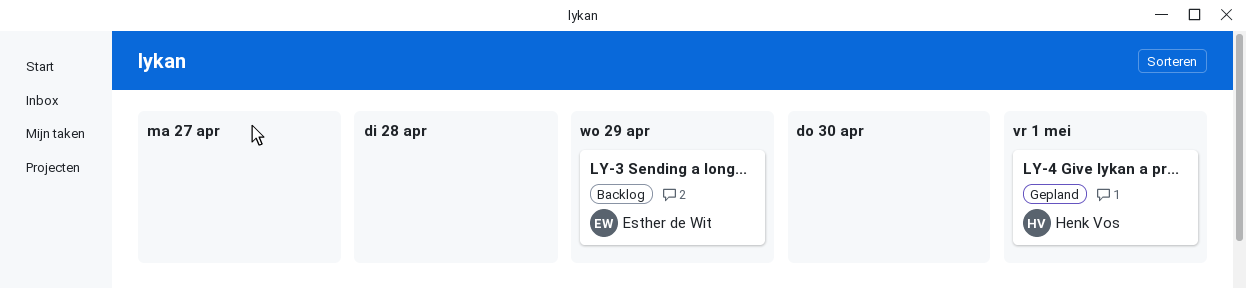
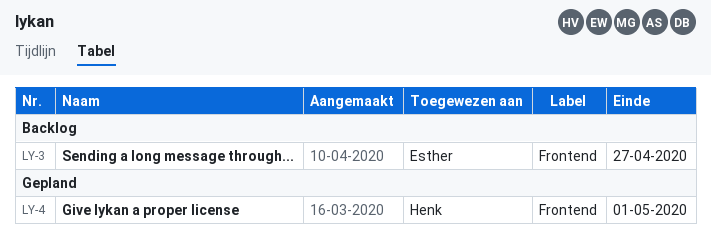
LY-3, due: Apr 29 -> Apr 27

